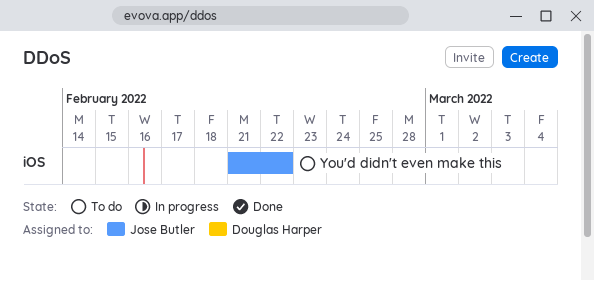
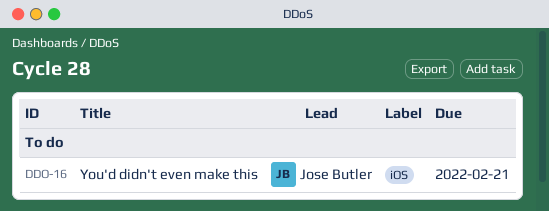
You'd didn't even make this, due: Feb 22 -> Feb 21

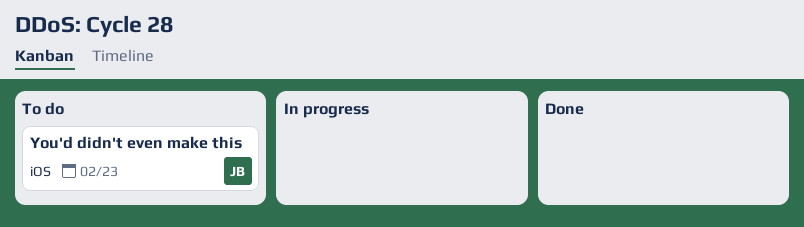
You'd didn't even make this, due: Feb 21 -> Feb 23

